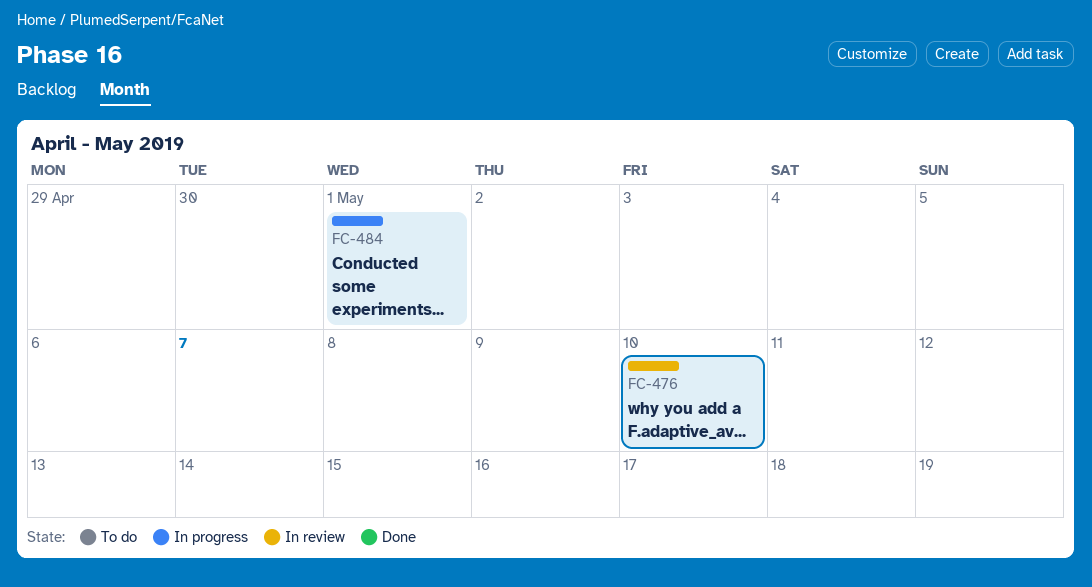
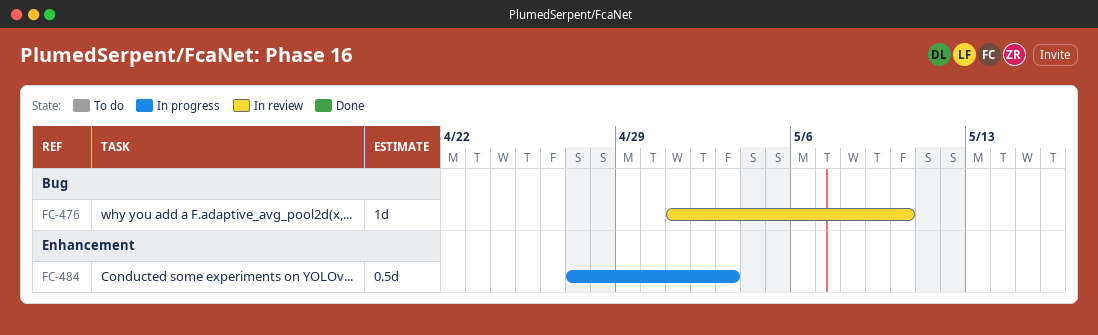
FC-484, due: May 1 -> May 3

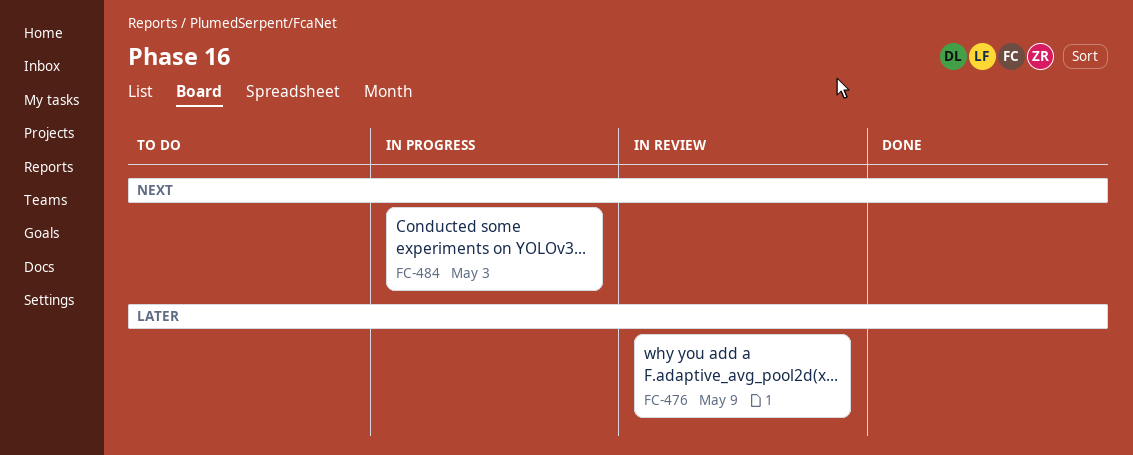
FC-476, due: May 10 -> May 9

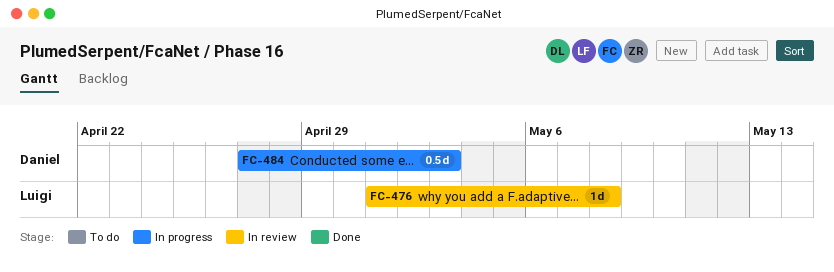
FC-476, due: May 9 -> May 8

